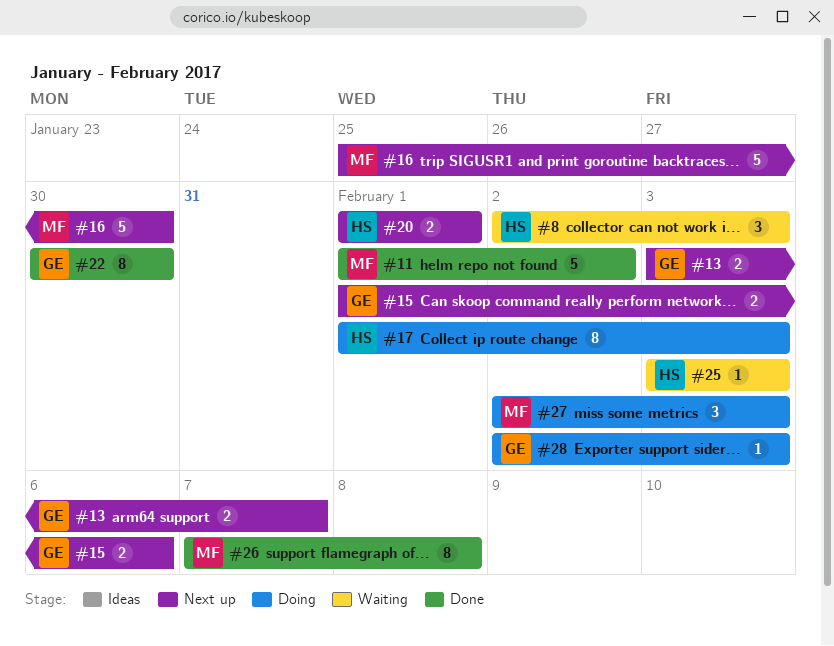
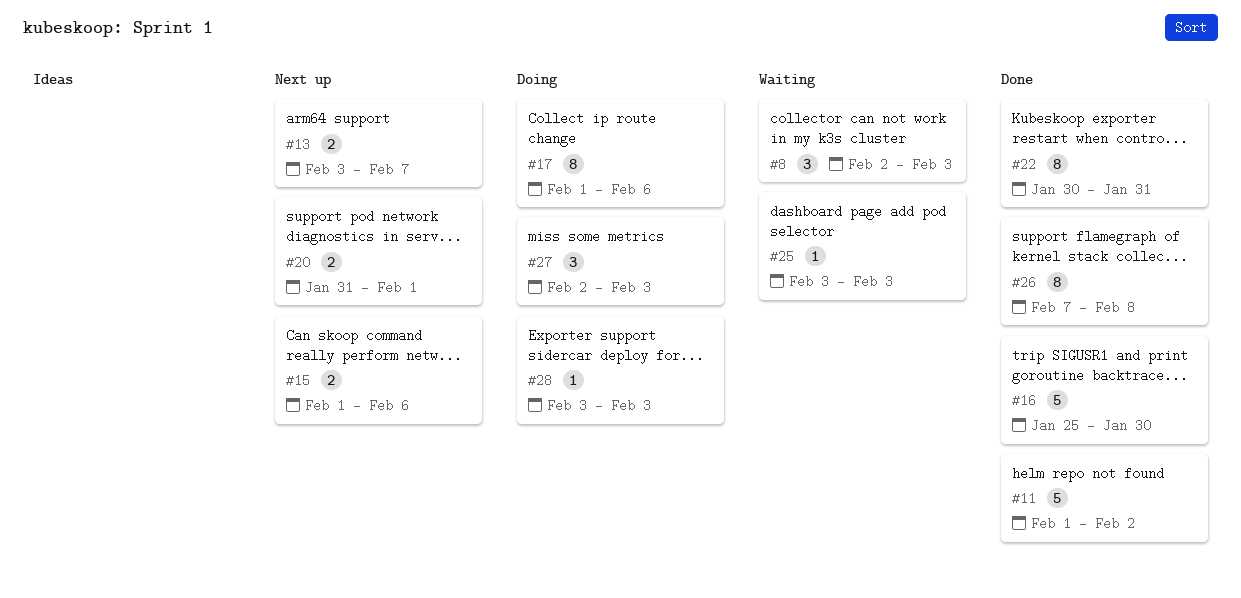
#16, status: Next up -> Done
#17, due: Feb 3 -> Feb 6
#20, start: Feb 1 -> Jan 31
#22, due: Jan 30 -> Jan 31
#28, start: Feb 2 -> Feb 3

